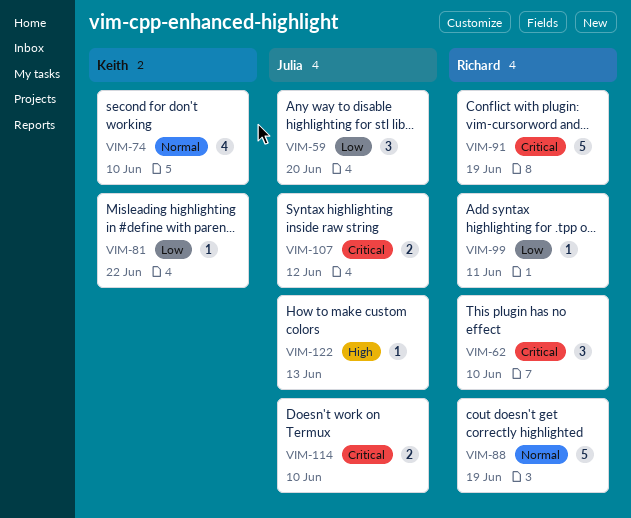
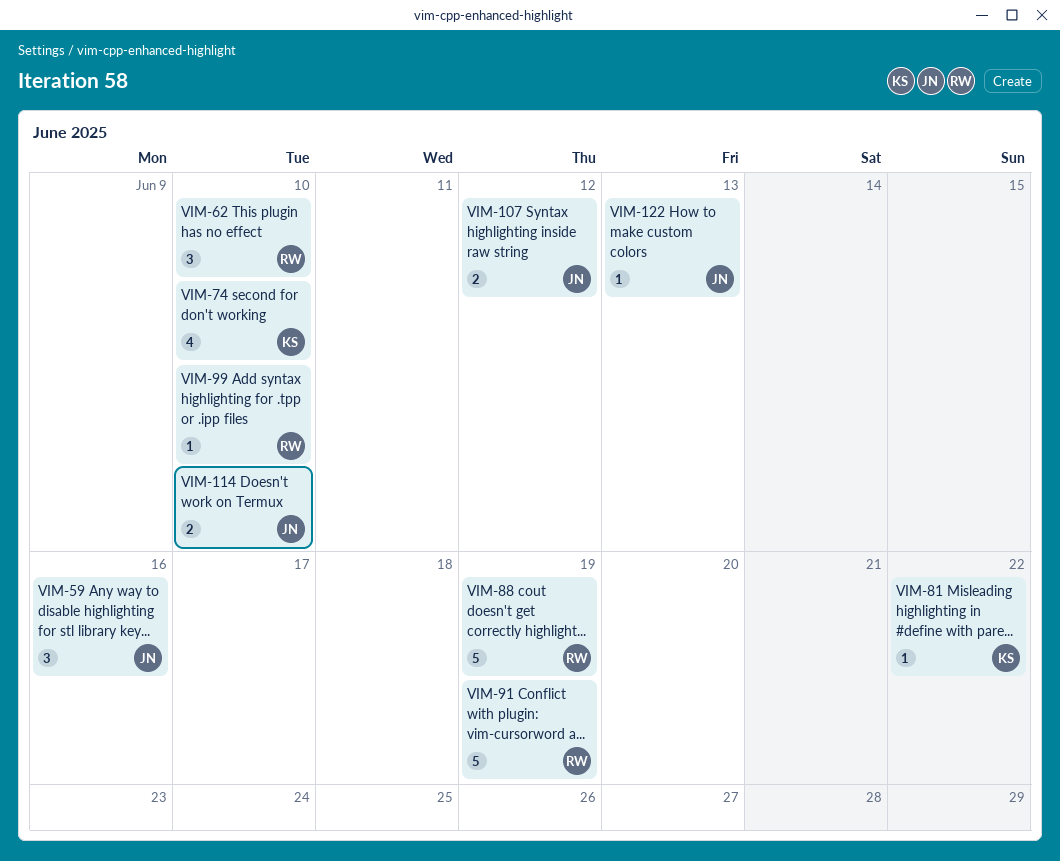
VIM-59, due: Jun 20 -> Jun 16
VIM-99, due: Jun 11 -> Jun 10

